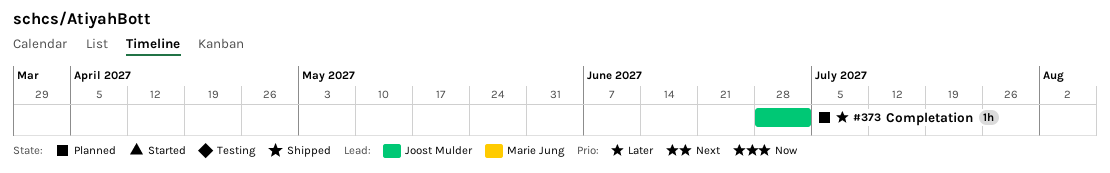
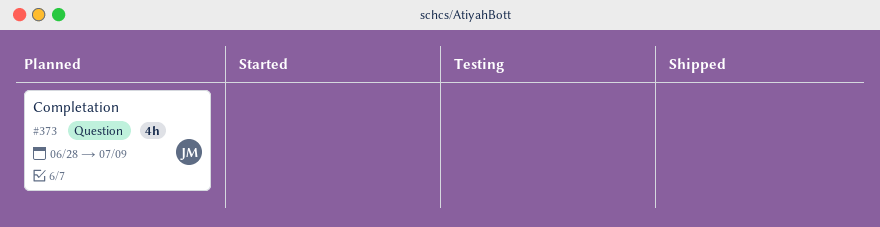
#373, estimate: 1h -> 4h
#373, due: Jul 2 -> Jul 9

